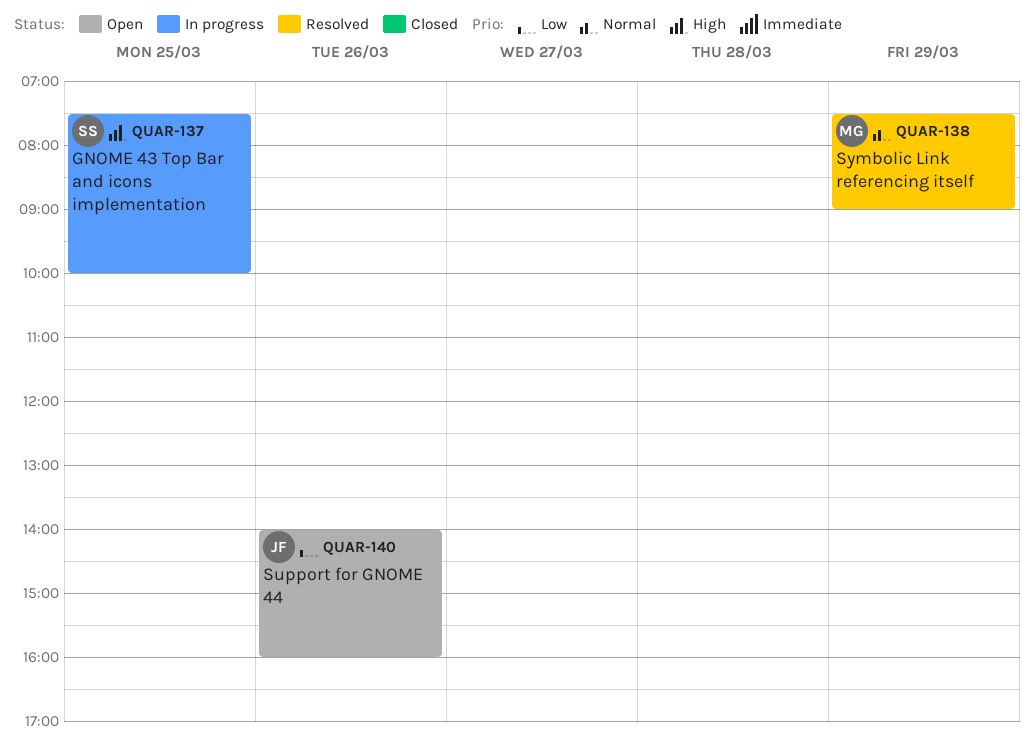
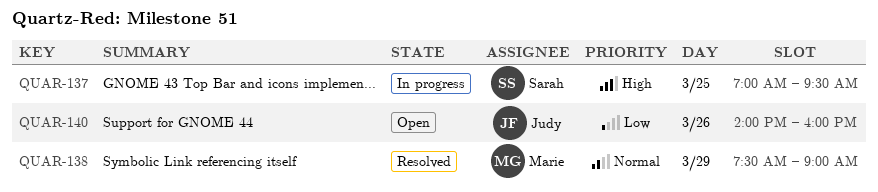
QUAR-137, begins: 07:30 -> 07:00
QUAR-137, ends: 10:00 -> 09:30

